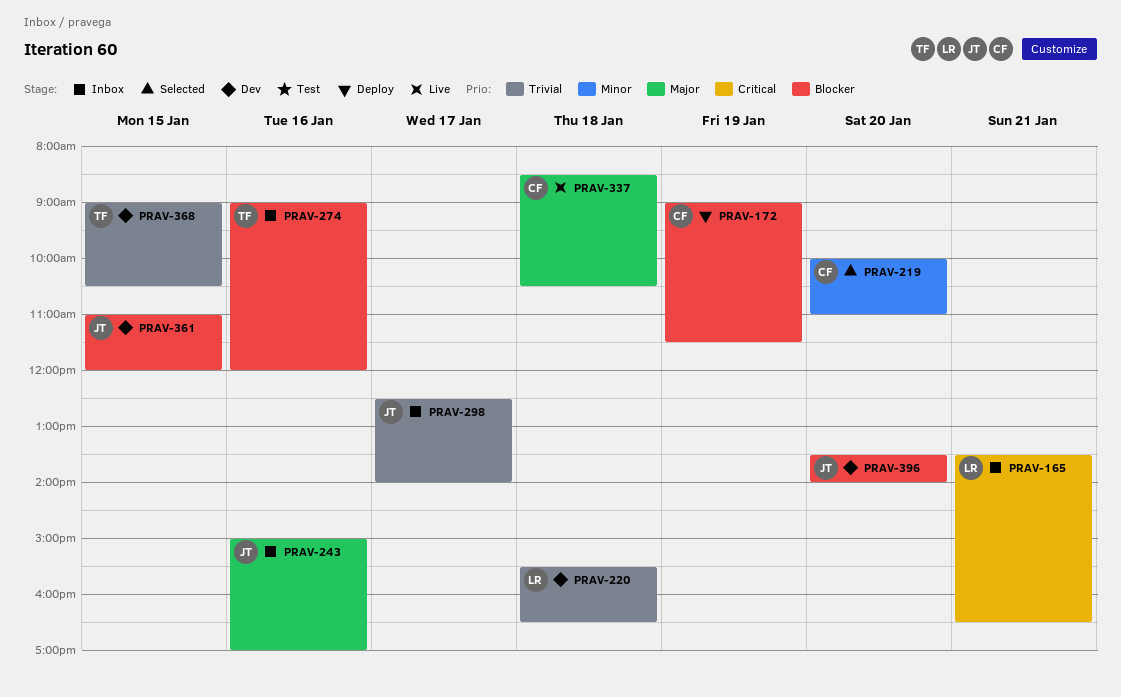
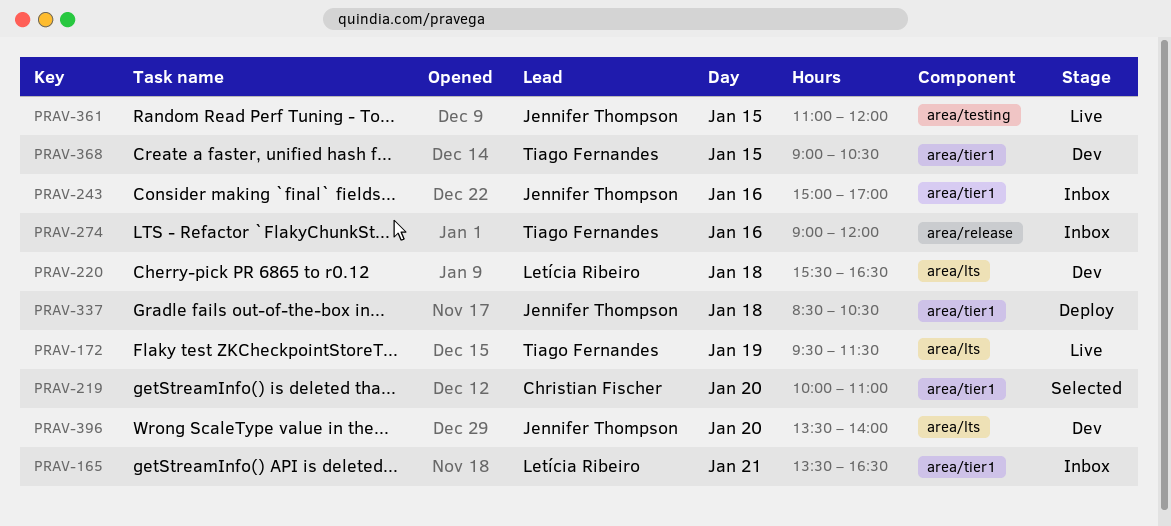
PRAV-172, status: Deploy -> Live
PRAV-172, owner: Christian Fischer -> Tiago Fernandes
PRAV-172, begins: 09:00 -> 09:30
PRAV-298: present -> none
PRAV-337, status: Live -> Deploy
PRAV-337, owner: Christian Fischer -> Jennifer Thompson
PRAV-361, status: Dev -> Live

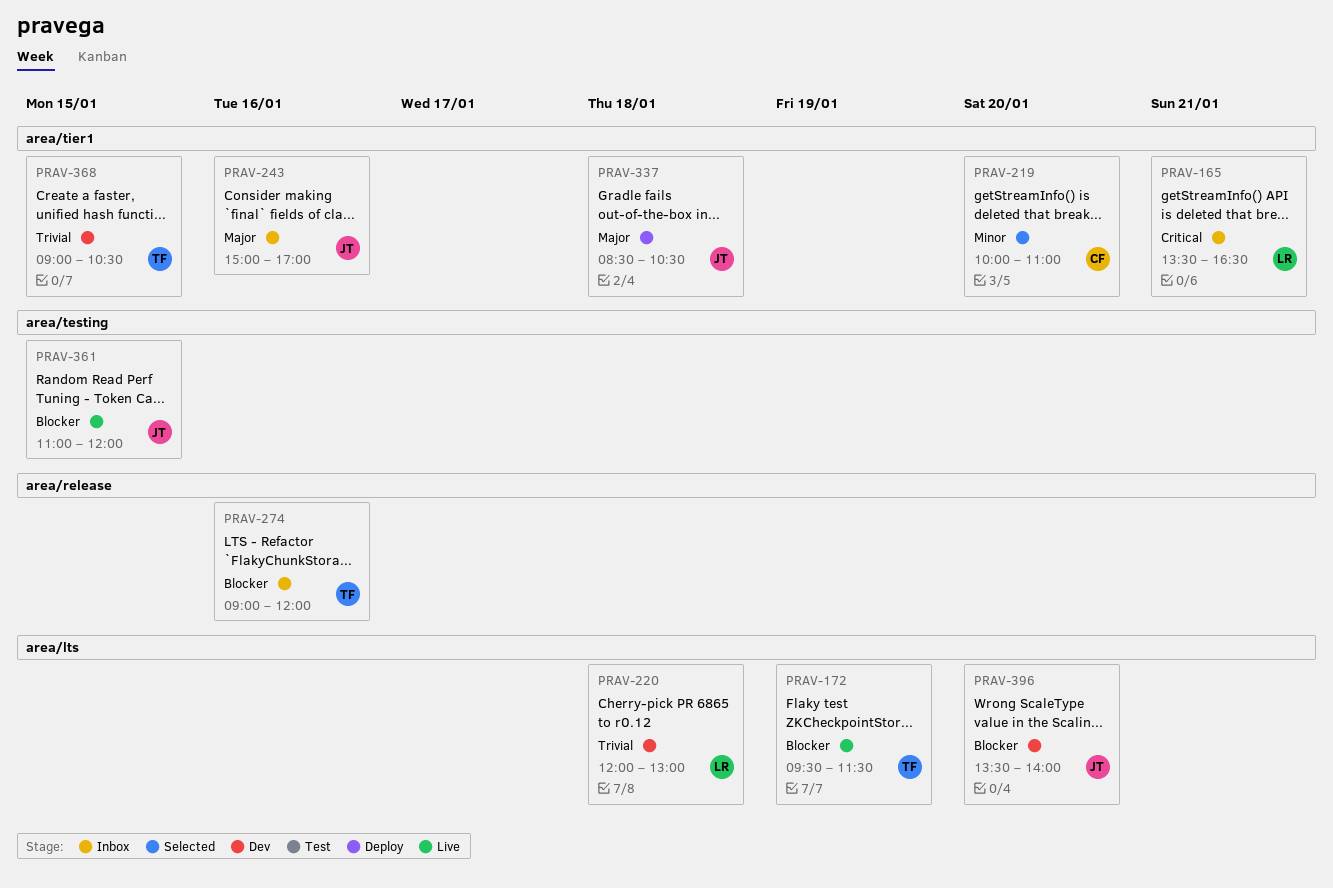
PRAV-220, begins: 15:30 -> 12:00
PRAV-220, ends: 16:30 -> 13:00

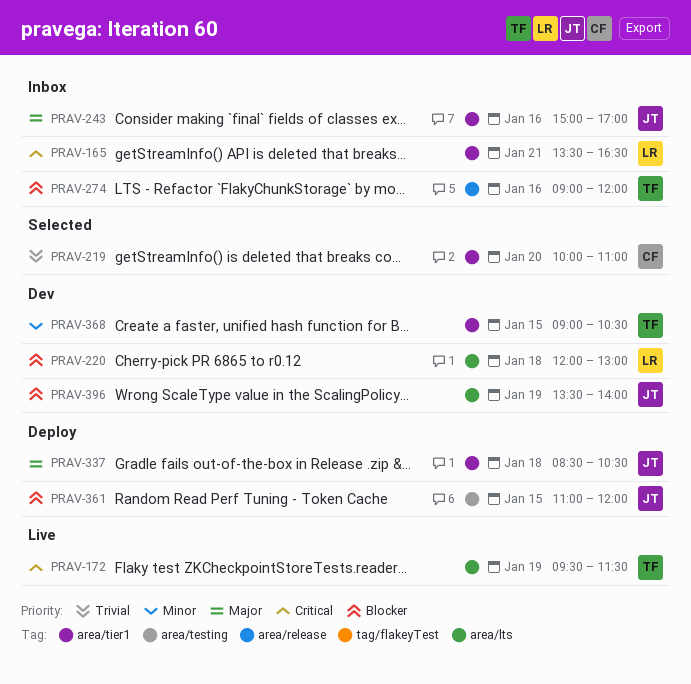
PRAV-172, priority: Blocker -> Critical
PRAV-219, priority: Minor -> Trivial
PRAV-220, priority: Trivial -> Blocker
PRAV-361, status: Live -> Deploy
PRAV-368, priority: Trivial -> Minor
PRAV-396, day: Jan 20 -> Jan 19

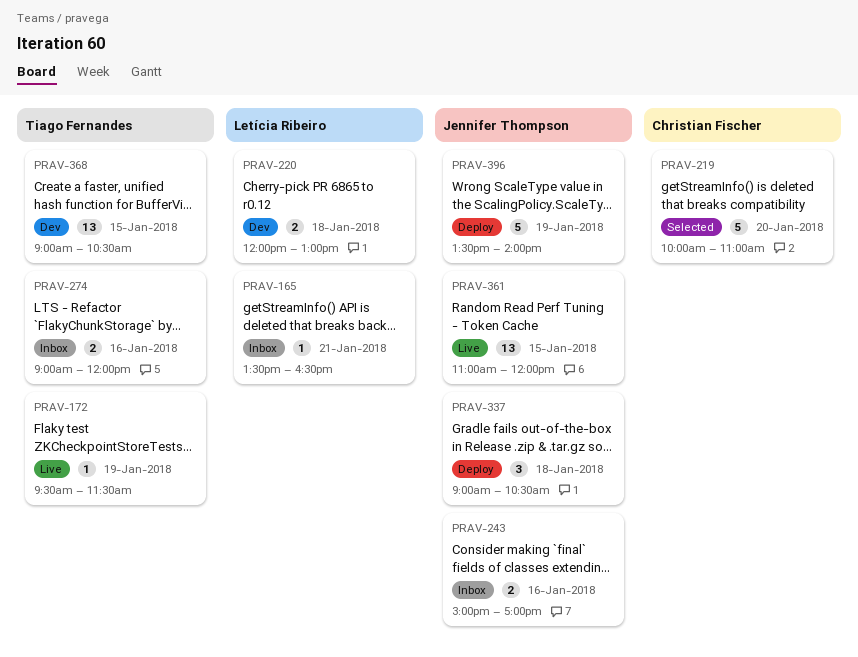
PRAV-337, begins: 08:30 -> 09:00
PRAV-361, status: Deploy -> Live
PRAV-396, status: Dev -> Deploy

